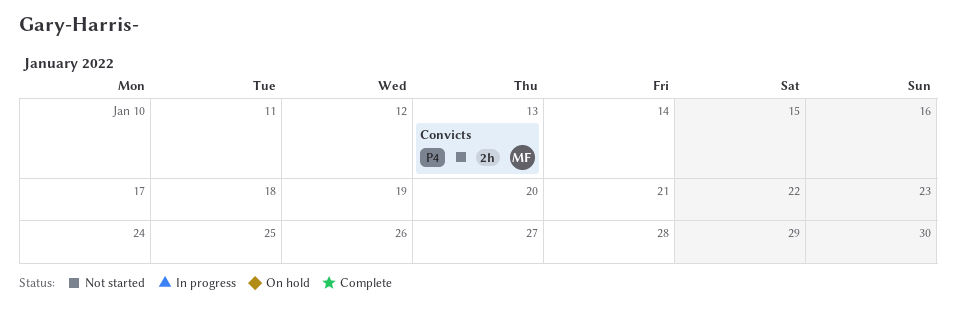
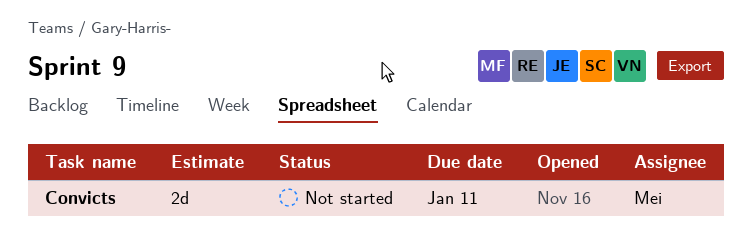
Convicts, estimate: 2h -> 2d
Convicts, due: Jan 13 -> Jan 11

